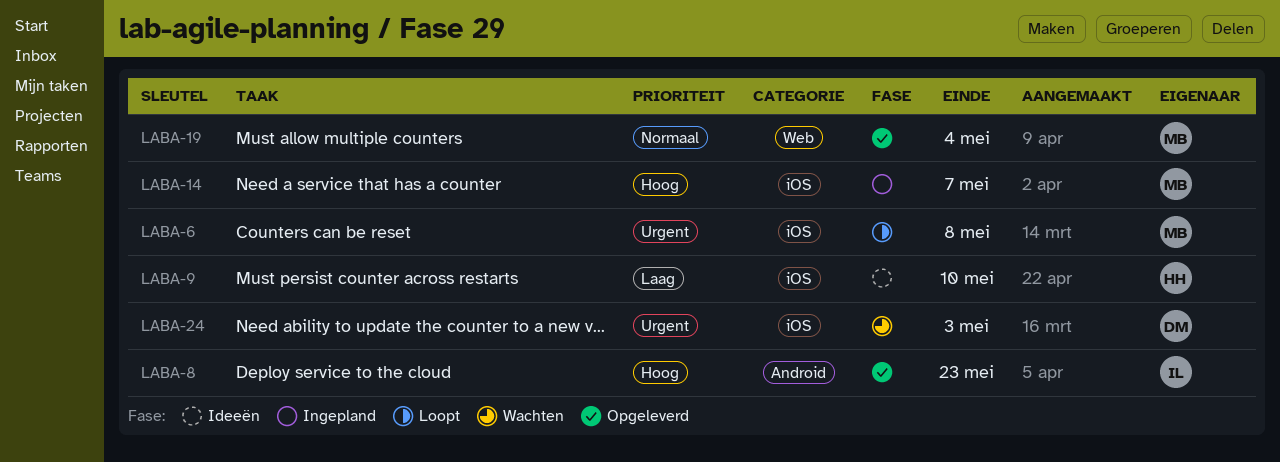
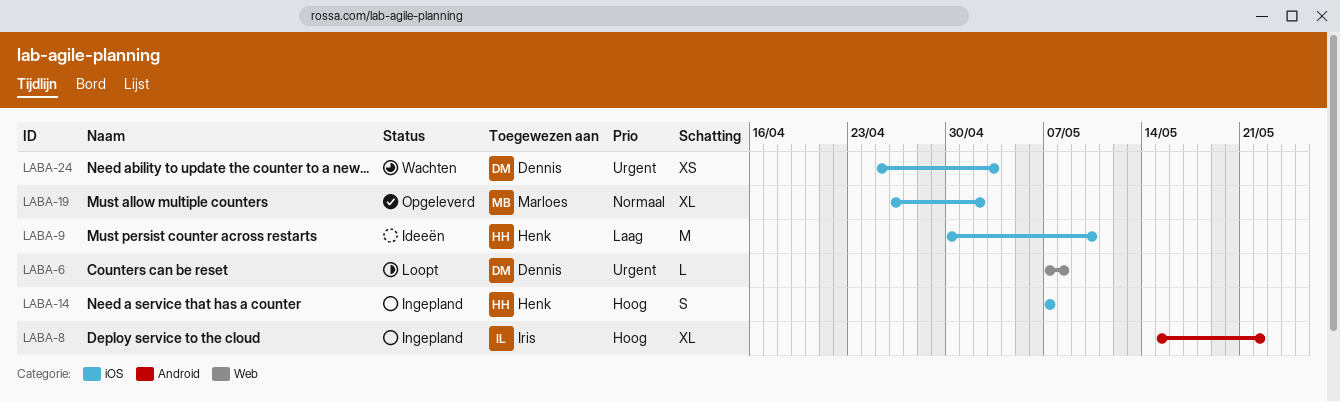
LABA-6, owner: Marloes -> Dennis
LABA-6, label: iOS -> Web
LABA-8, status: Opgeleverd -> Ingepland
LABA-8, due: May 23 -> May 22
LABA-14, owner: Marloes -> Henk
LABA-19, label: Web -> iOS
LABA-19, due: May 4 -> May 2

